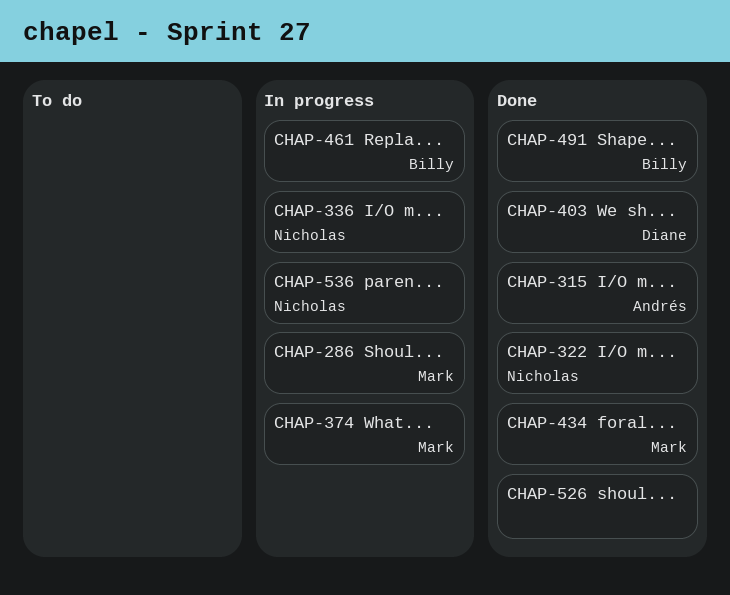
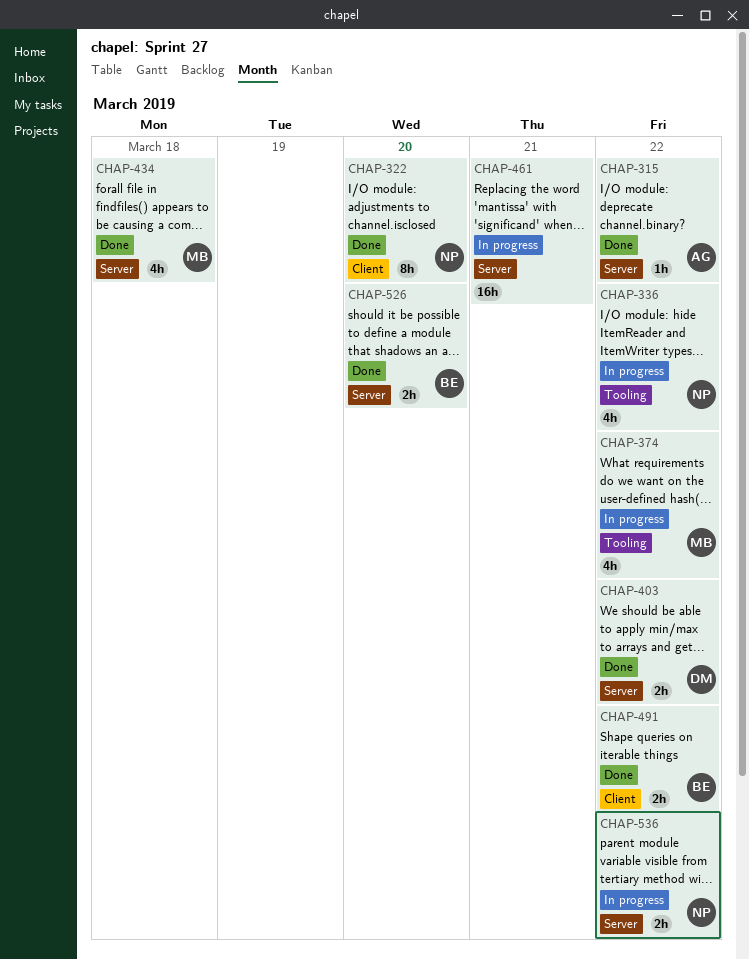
CHAP-286: present -> none
CHAP-461, owner: Billy -> none
CHAP-526, owner: none -> Billy

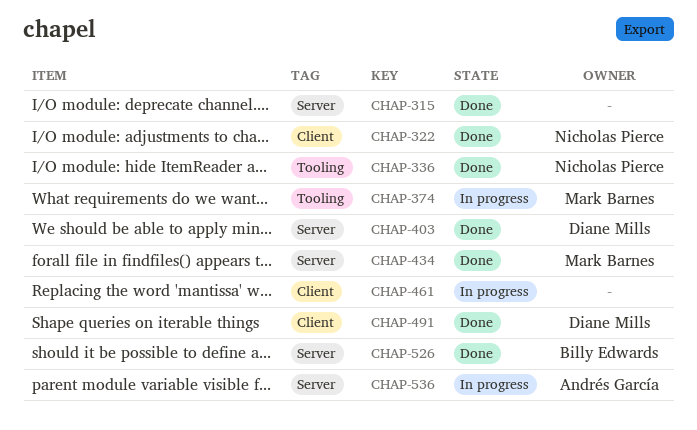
CHAP-315, owner: Andrés García -> none
CHAP-336, status: In progress -> Done
CHAP-461, label: Server -> Client
CHAP-491, owner: Billy Edwards -> Diane Mills
CHAP-536, owner: Nicholas Pierce -> Andrés García

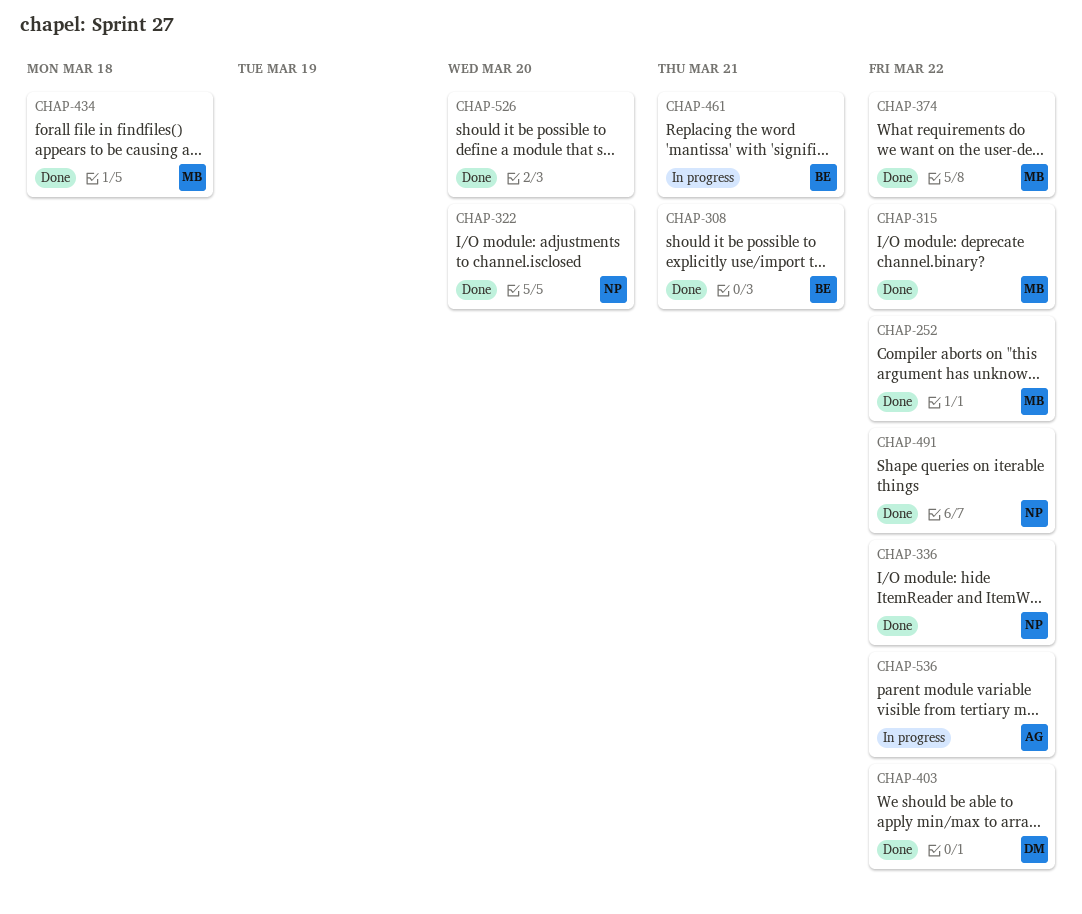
CHAP-252: none -> present
CHAP-308: none -> present
CHAP-315, owner: none -> Mark Barnes
CHAP-374, status: In progress -> Done
CHAP-461, owner: none -> Billy Edwards
CHAP-491, owner: Diane Mills -> Nicholas Pierce
CHAP-526, owner: Billy Edwards -> none

